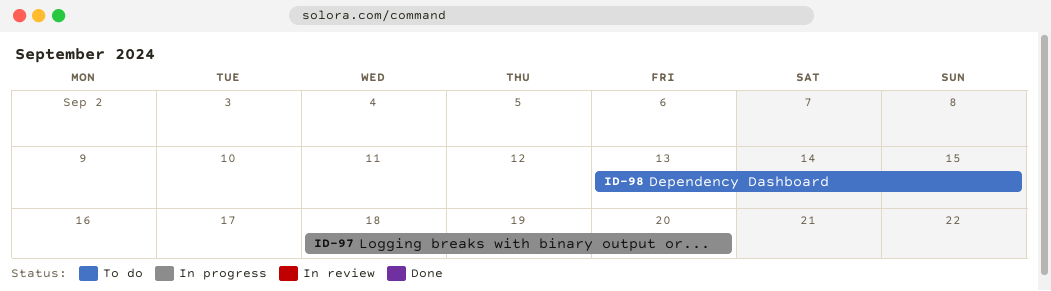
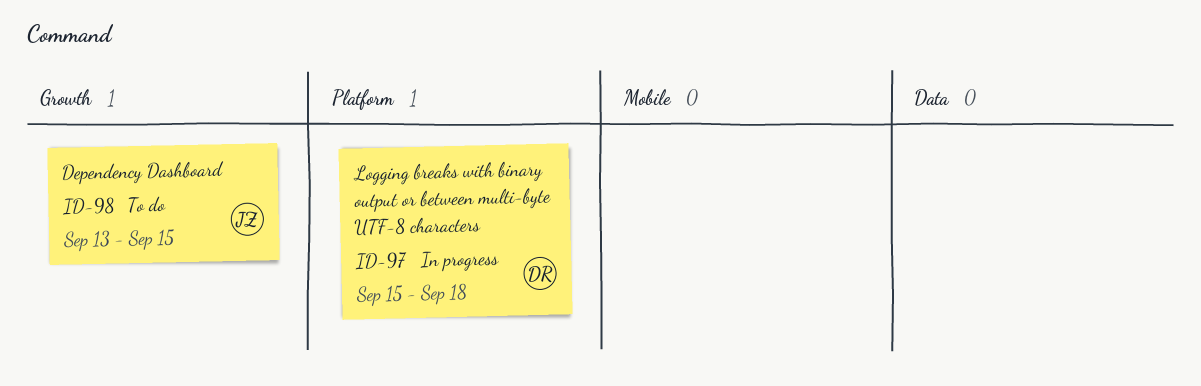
ID-97, start: Sep 18 -> Sep 15
ID-97, due: Sep 20 -> Sep 18

